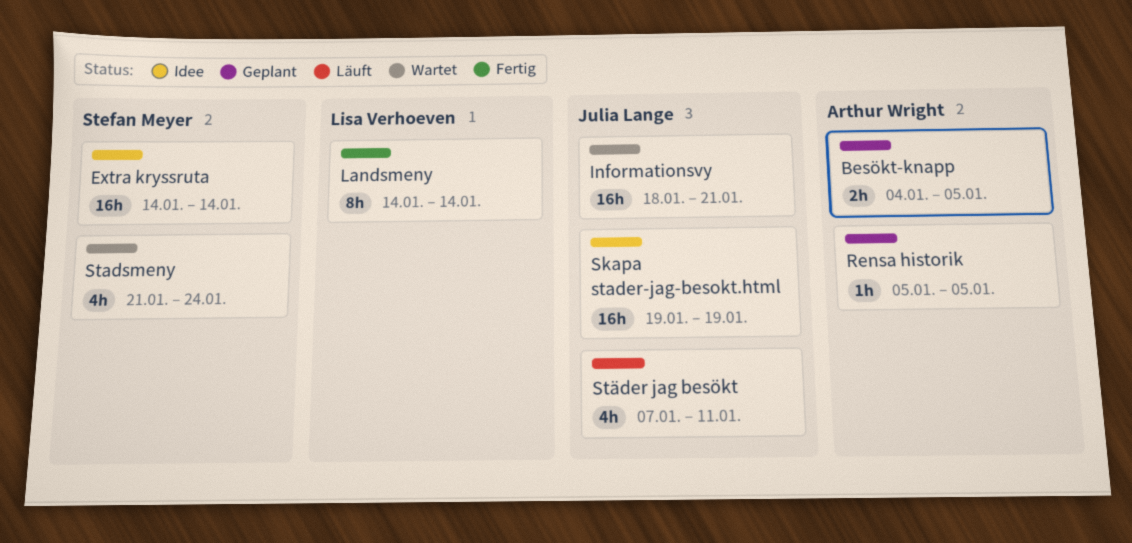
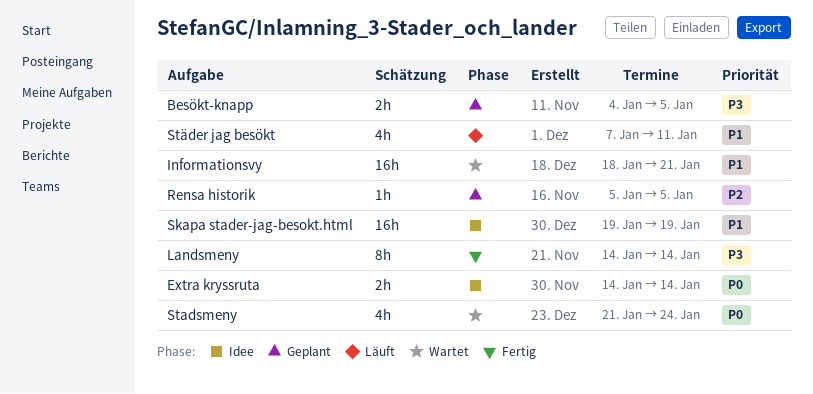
Extra kryssruta, estimate: 16h -> 2h

